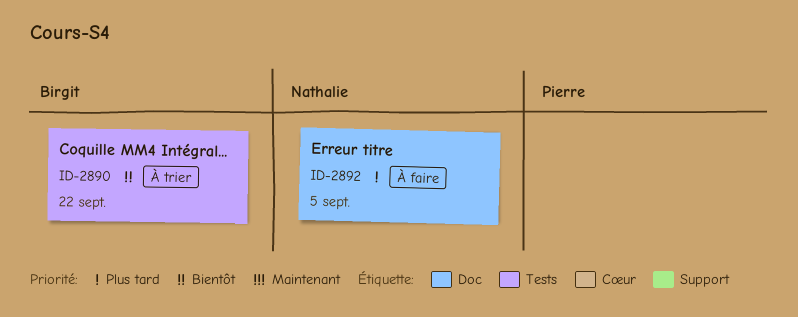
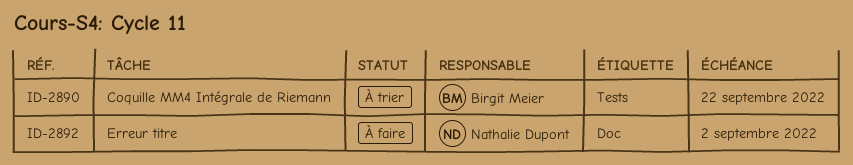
ID-2892, due: Sep 5 -> Sep 2

